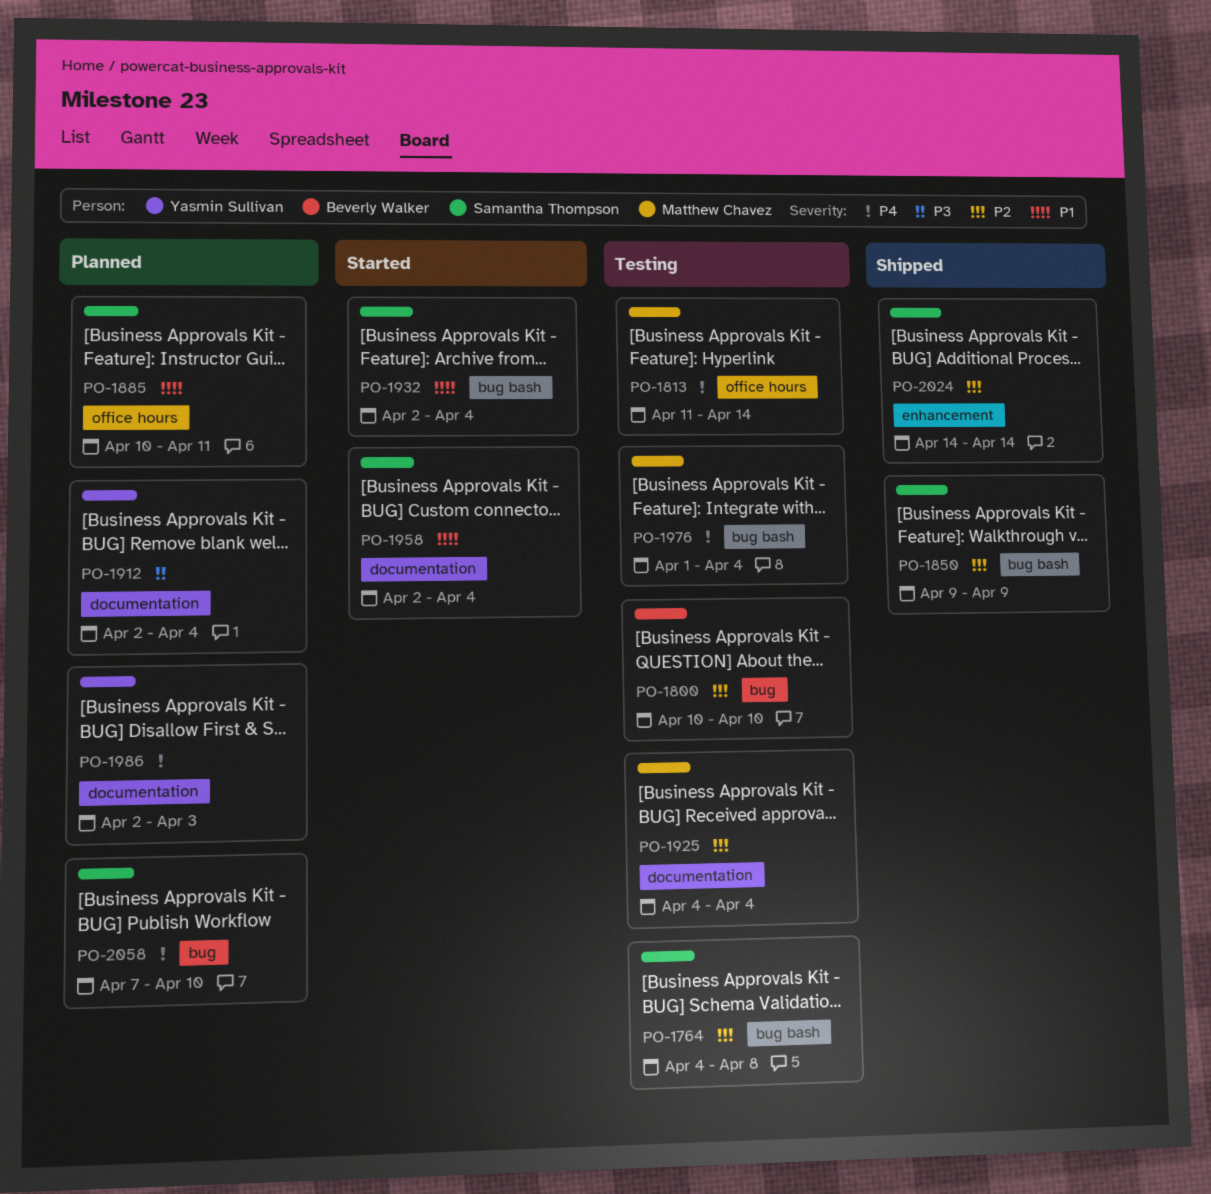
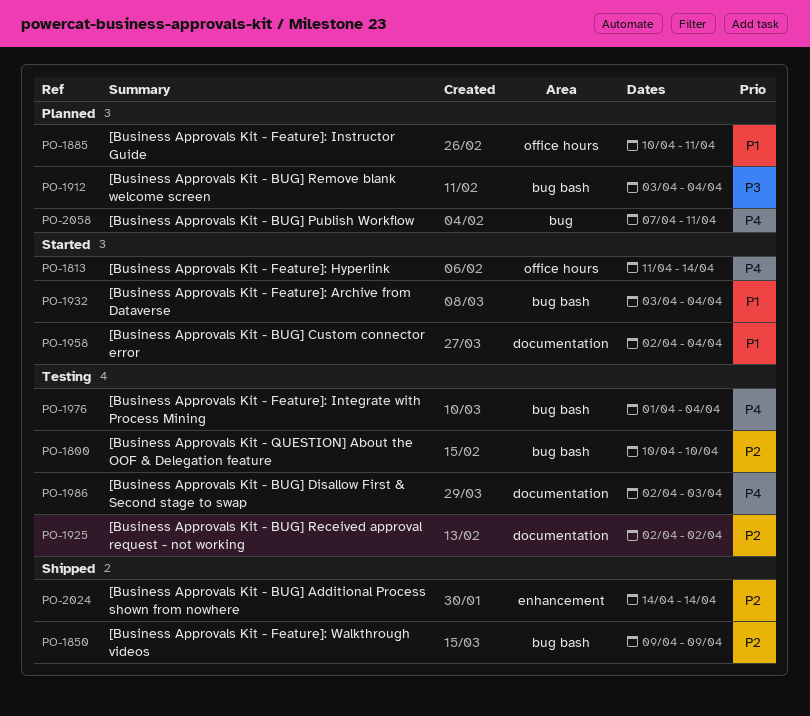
PO-1764: present -> none
PO-1800, label: bug -> bug bash
PO-1813, status: Testing -> Started
PO-1912, label: documentation -> bug bash
PO-1912, start: Apr 2 -> Apr 3
PO-1925, start: Apr 4 -> Apr 2
PO-1925, due: Apr 4 -> Apr 2
PO-1932, start: Apr 2 -> Apr 3
PO-1986, status: Planned -> Testing
PO-2058, due: Apr 10 -> Apr 11

